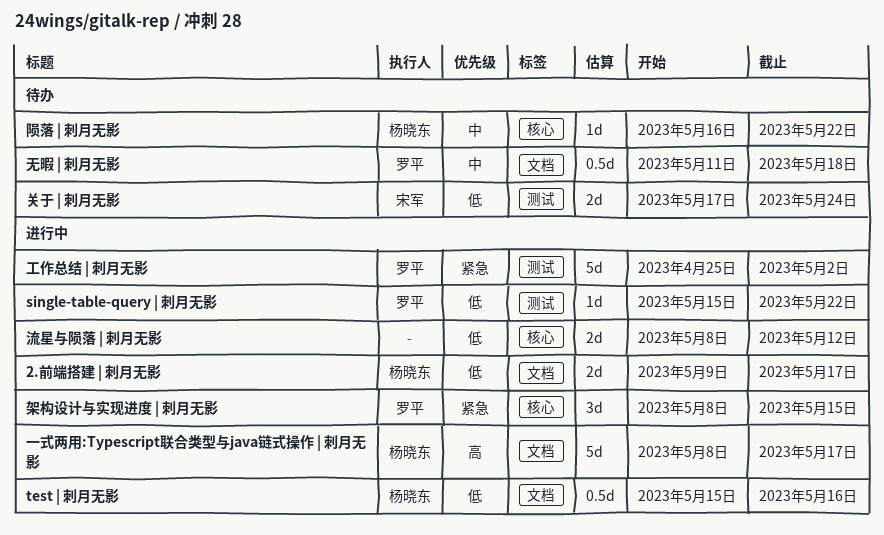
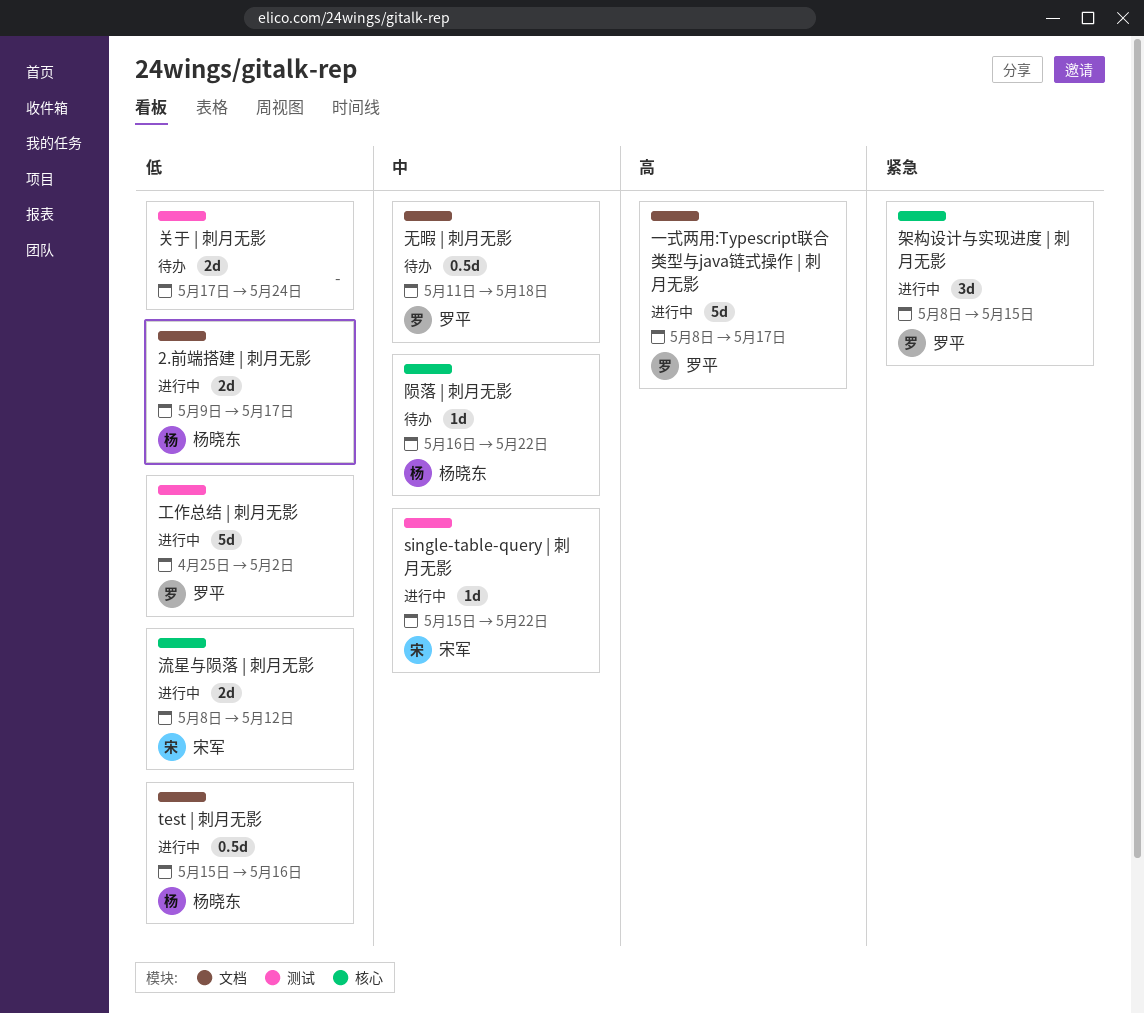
single-table-query | 刺月无影, owner: 罗平 -> 宋军
single-table-query | 刺月无影, priority: 低 -> 中
一式两用:Typescript联合类型与java链式操作 | 刺月无影, owner: 杨晓东 -> 罗平
关于 | 刺月无影, owner: 宋军 -> none
工作总结 | 刺月无影, priority: 紧急 -> 低
流星与陨落 | 刺月无影, owner: none -> 宋军

